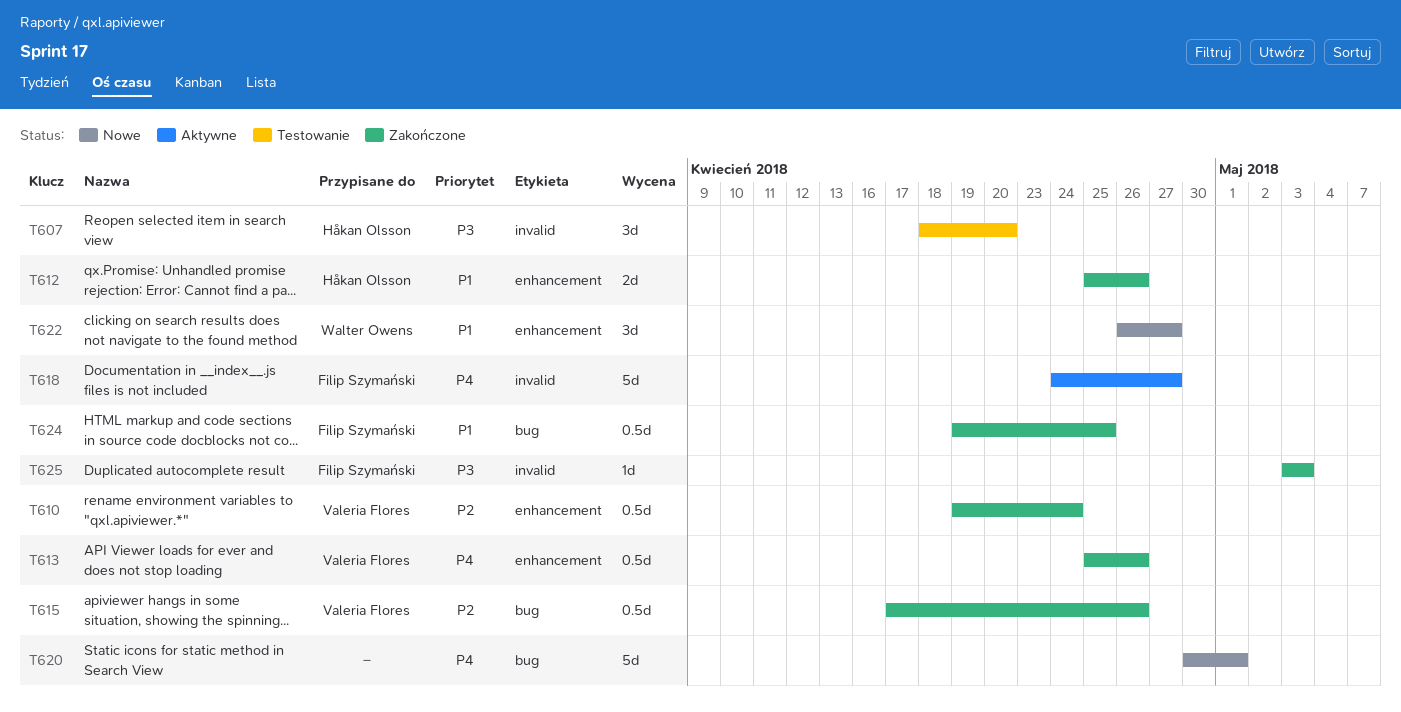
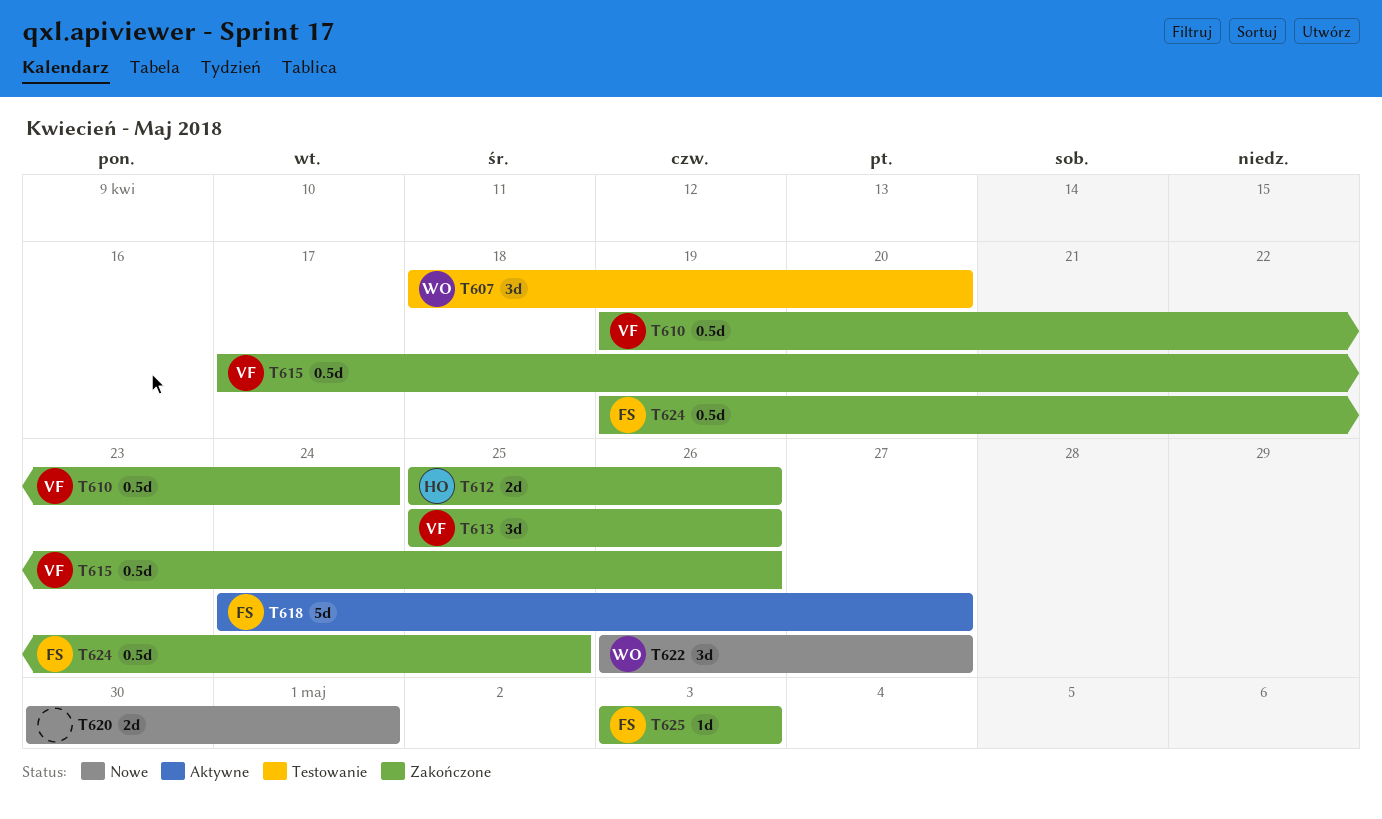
T607, owner: Håkan Olsson -> Walter Owens
T613, estimate: 0.5d -> 3d
T620, estimate: 5d -> 2d

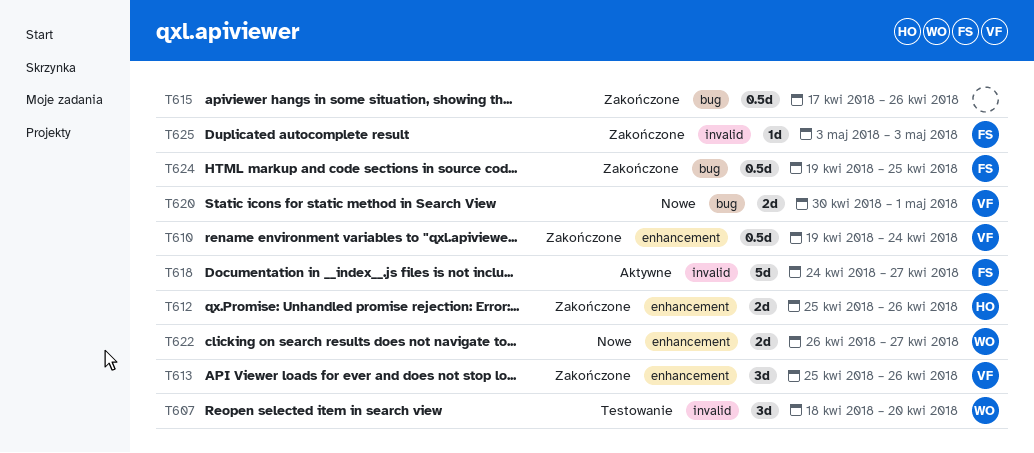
T615, owner: VF -> none
T620, owner: none -> VF
T622, estimate: 3d -> 2d

